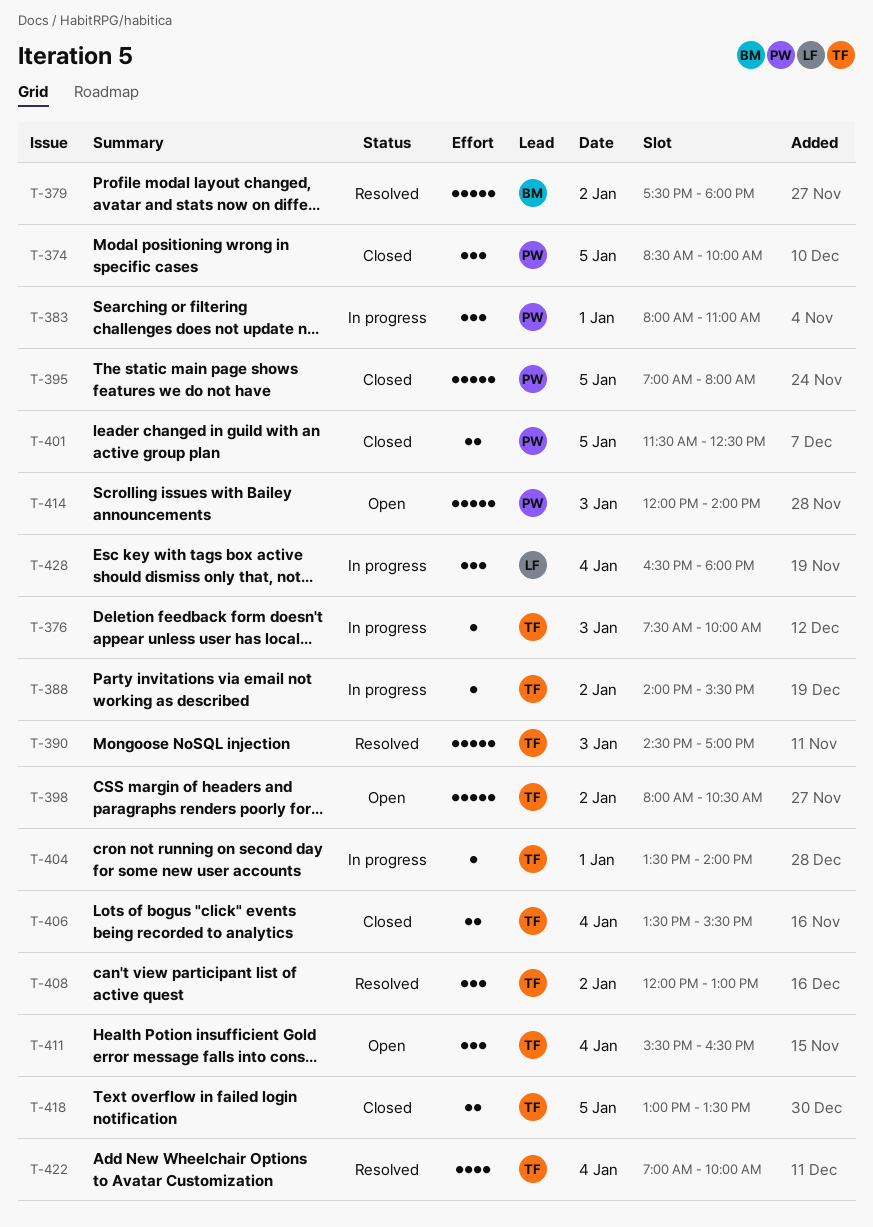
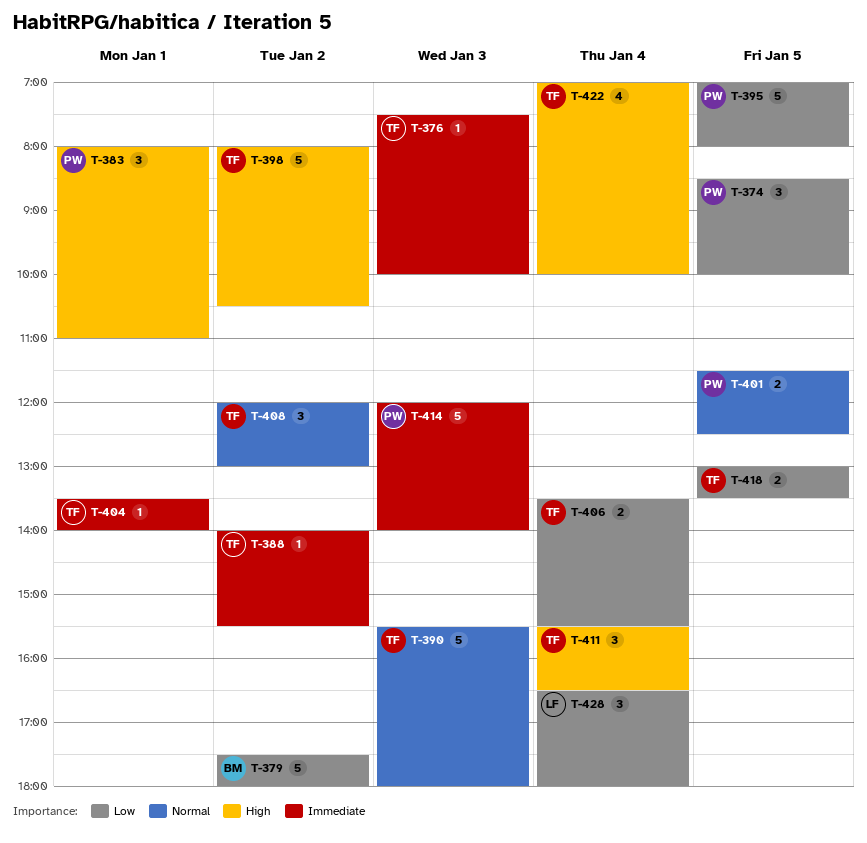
T-390, begins: 14:30 -> 15:30
T-390, ends: 17:00 -> 18:00

